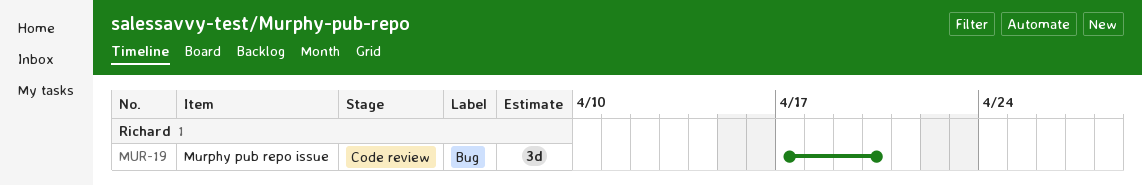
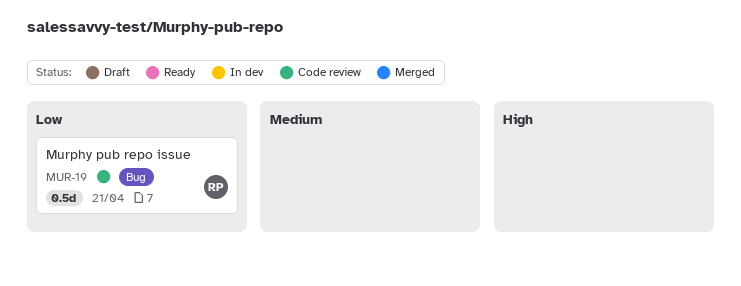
MUR-19, estimate: 3d -> 0.5d
MUR-19, due: Apr 20 -> Apr 21

